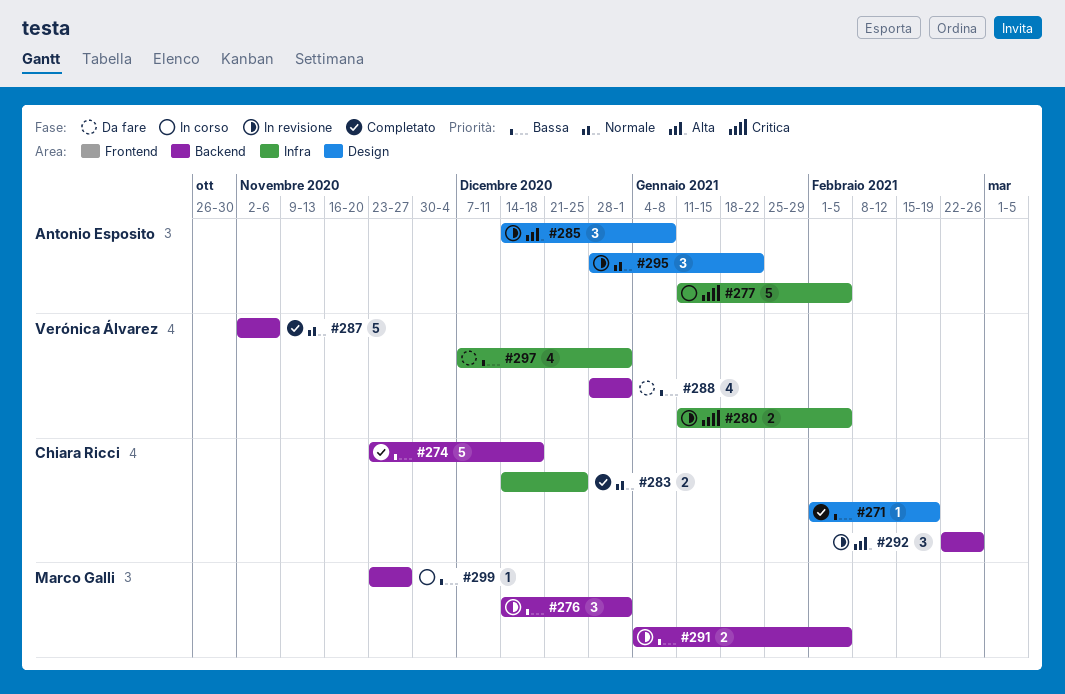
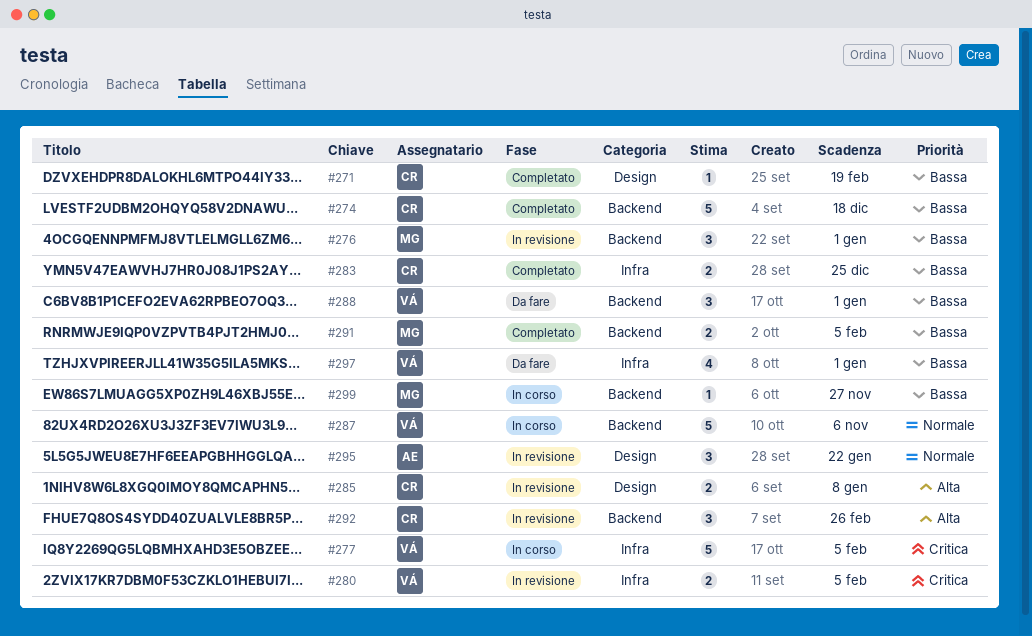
#277, owner: Antonio Esposito -> Verónica Álvarez
#283, priority: Normale -> Bassa
#285, owner: Antonio Esposito -> Chiara Ricci
#285, estimate: 3 -> 2
#287, status: Completato -> In corso
#288, estimate: 4 -> 3
#291, status: In revisione -> Completato

